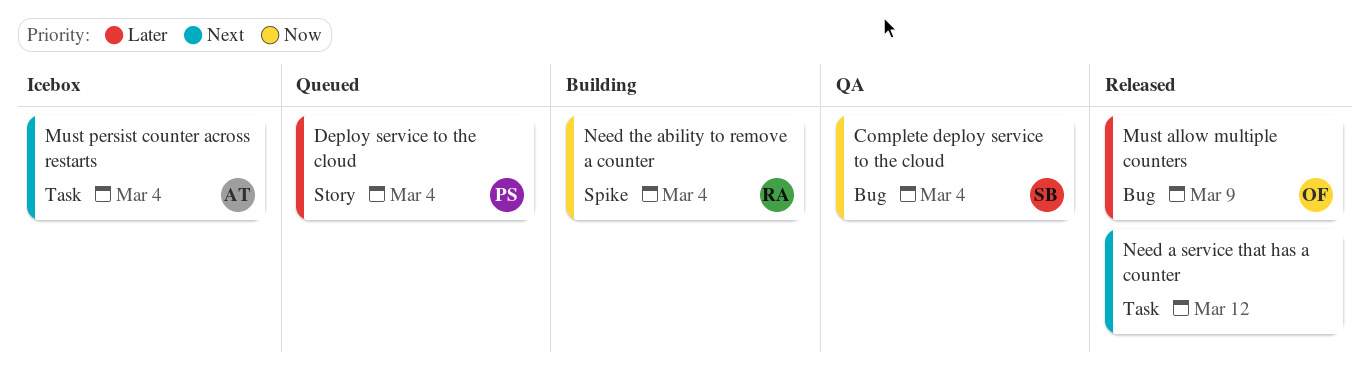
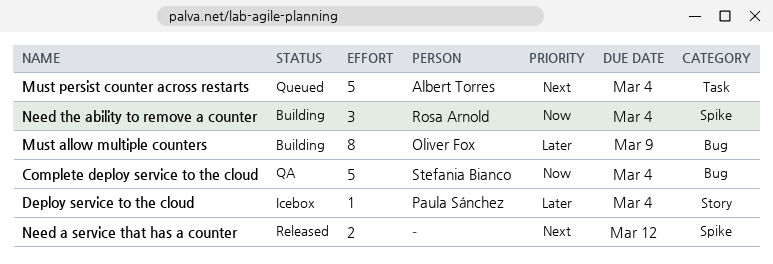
Deploy service to the cloud, status: Queued -> Icebox
Must allow multiple counters, status: Released -> Building
Must persist counter across restarts, status: Icebox -> Queued
Need a service that has a counter, label: Task -> Spike

